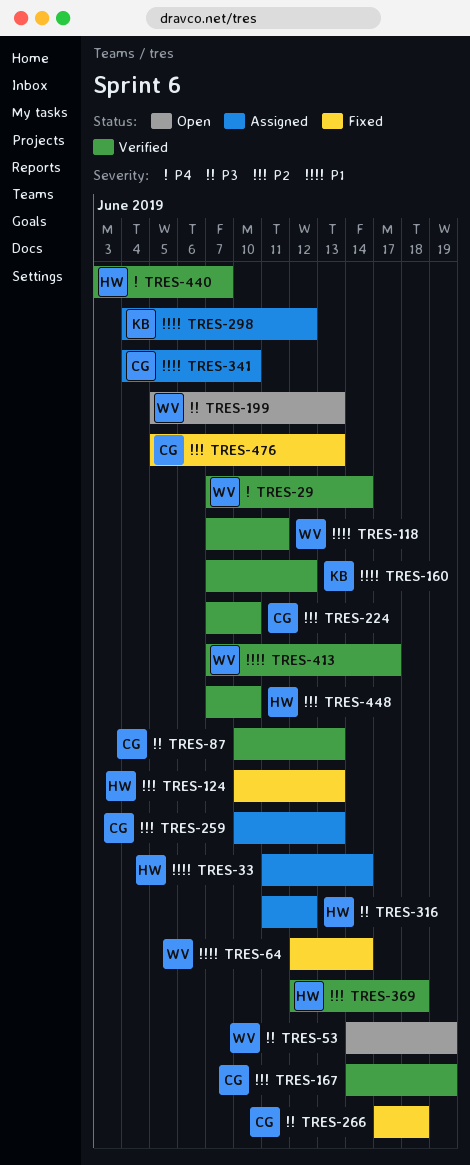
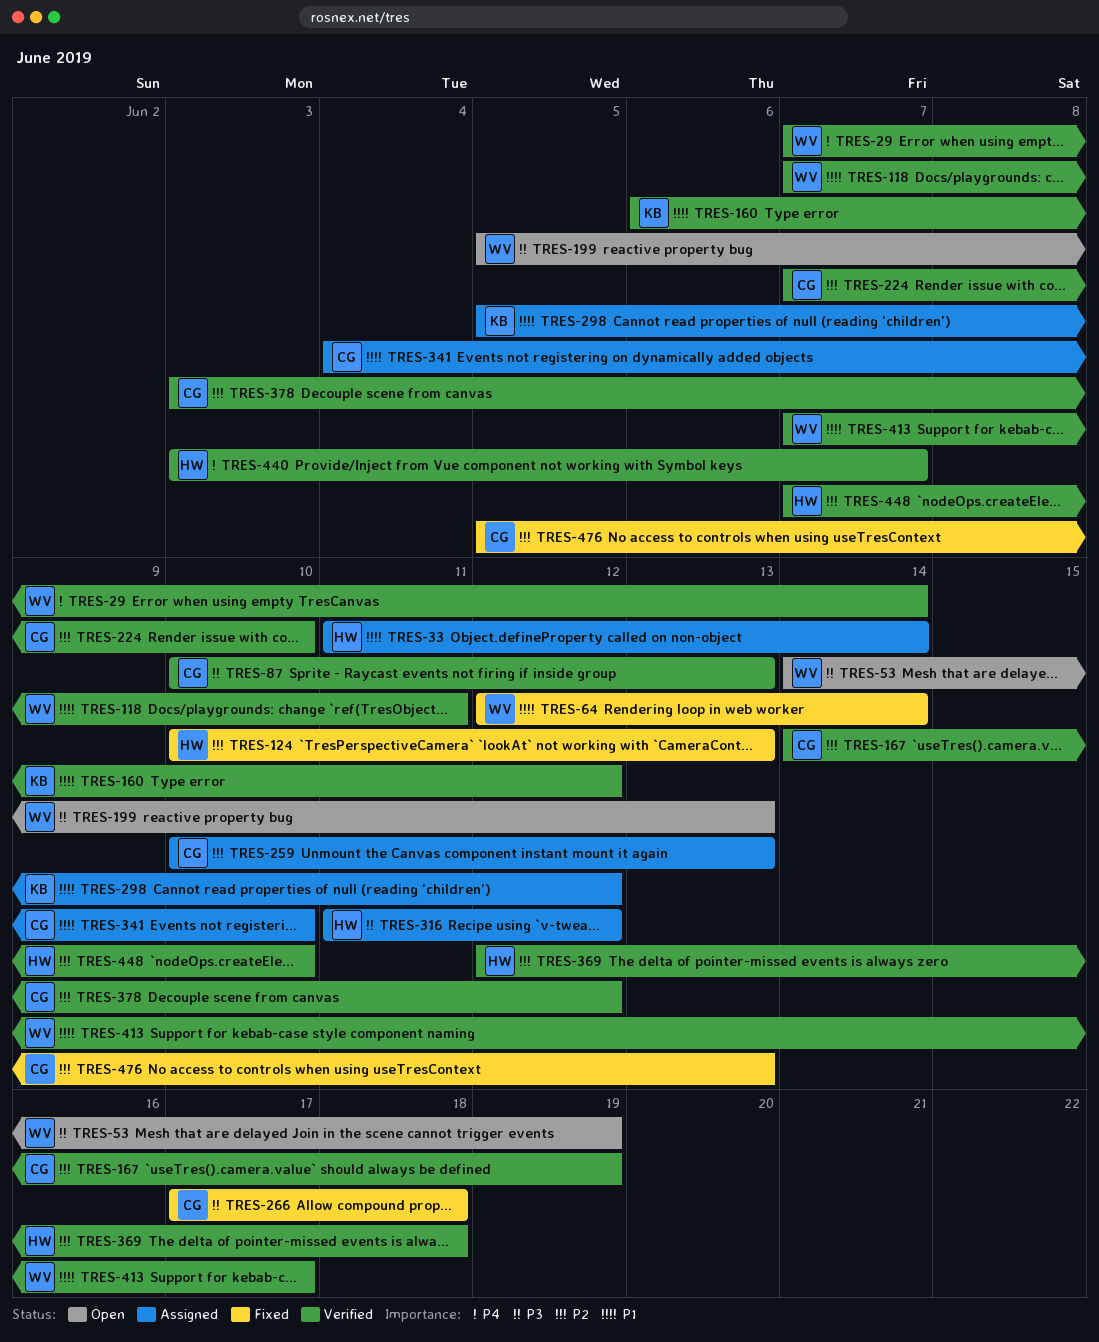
TRES-160, start: Jun 7 -> Jun 6
TRES-298, start: Jun 4 -> Jun 5
TRES-378: none -> present

